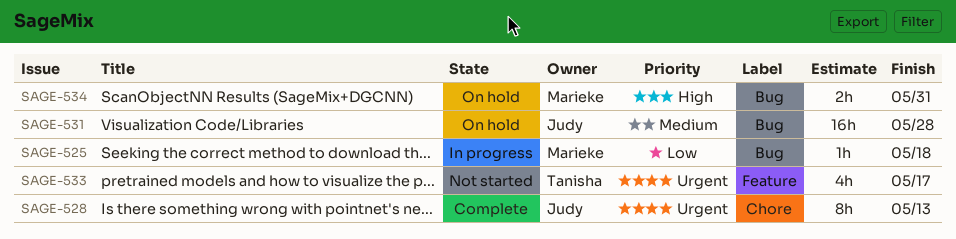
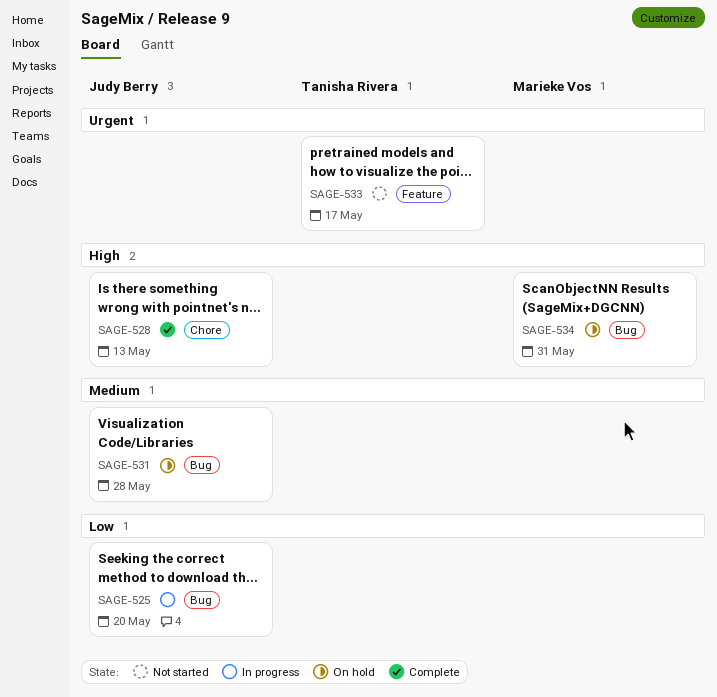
SAGE-525, owner: Marieke Vos -> Judy Berry
SAGE-525, due: May 18 -> May 20
SAGE-528, priority: Urgent -> High

